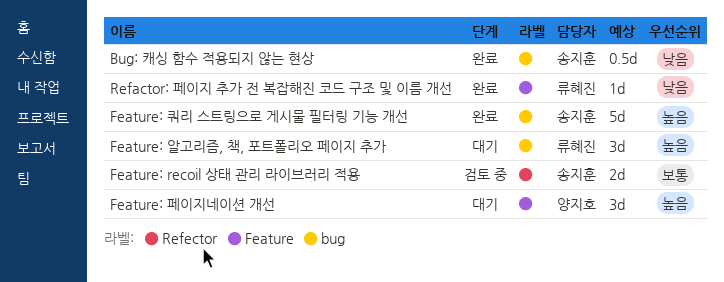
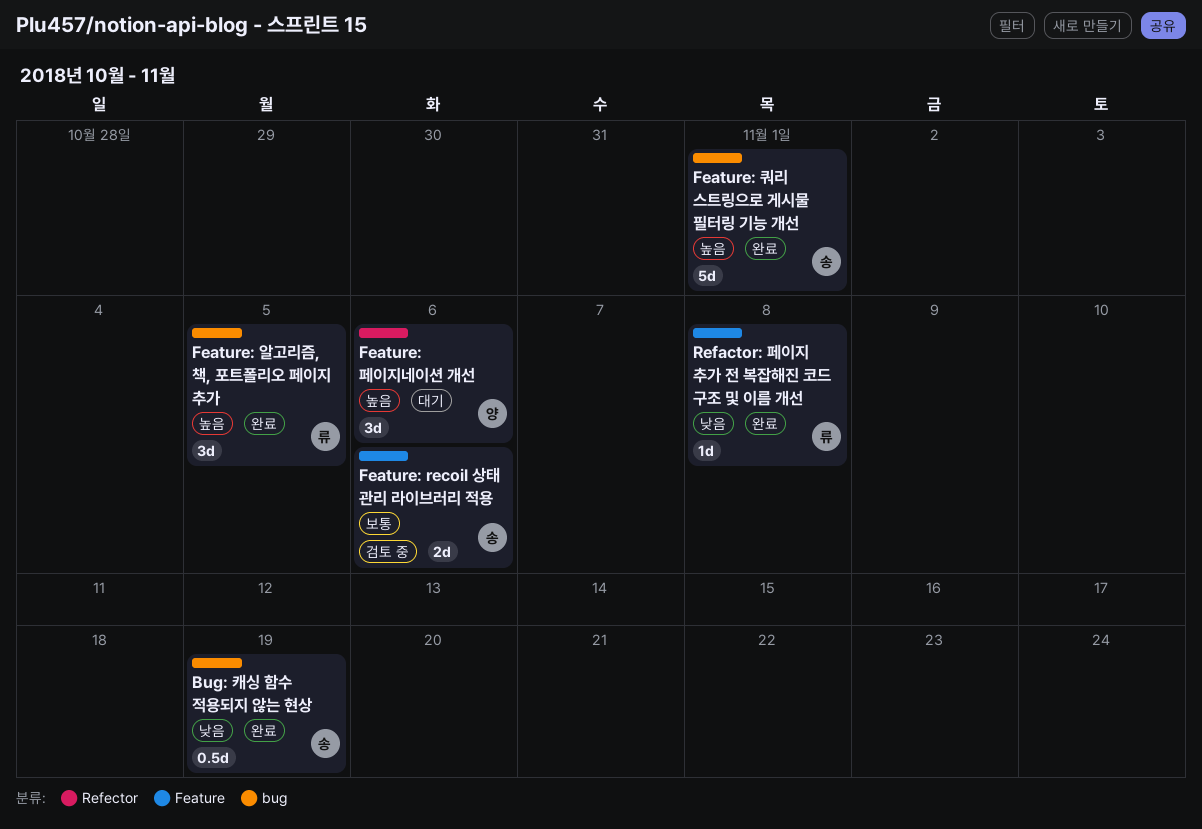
Feature: recoil 상태 관리 라이브러리 적용, label: Refector -> Feature
Feature: 알고리즘, 책, 포트폴리오 페이지 추가, status: 대기 -> 완료
Feature: 페이지네이션 개선, label: Feature -> Refector

